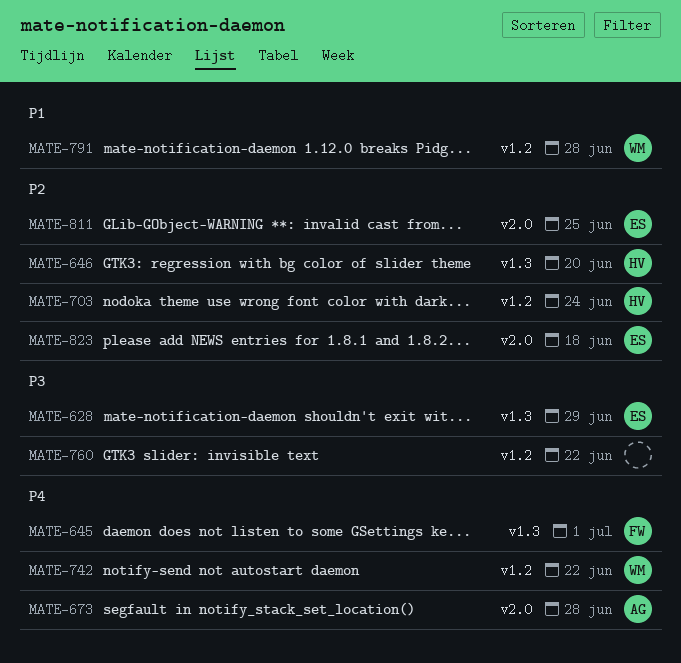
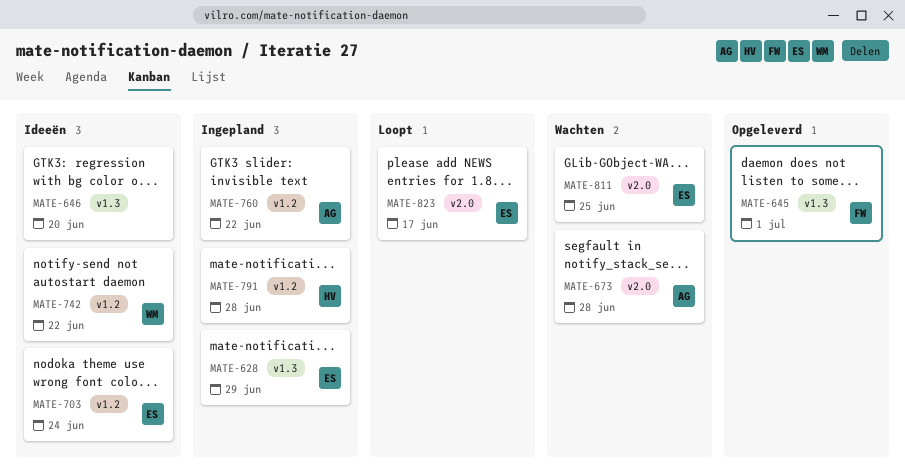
MATE-646, owner: HV -> none
MATE-703, owner: HV -> ES
MATE-760, owner: none -> AG
MATE-791, owner: WM -> HV
MATE-823, due: Jun 18 -> Jun 17

